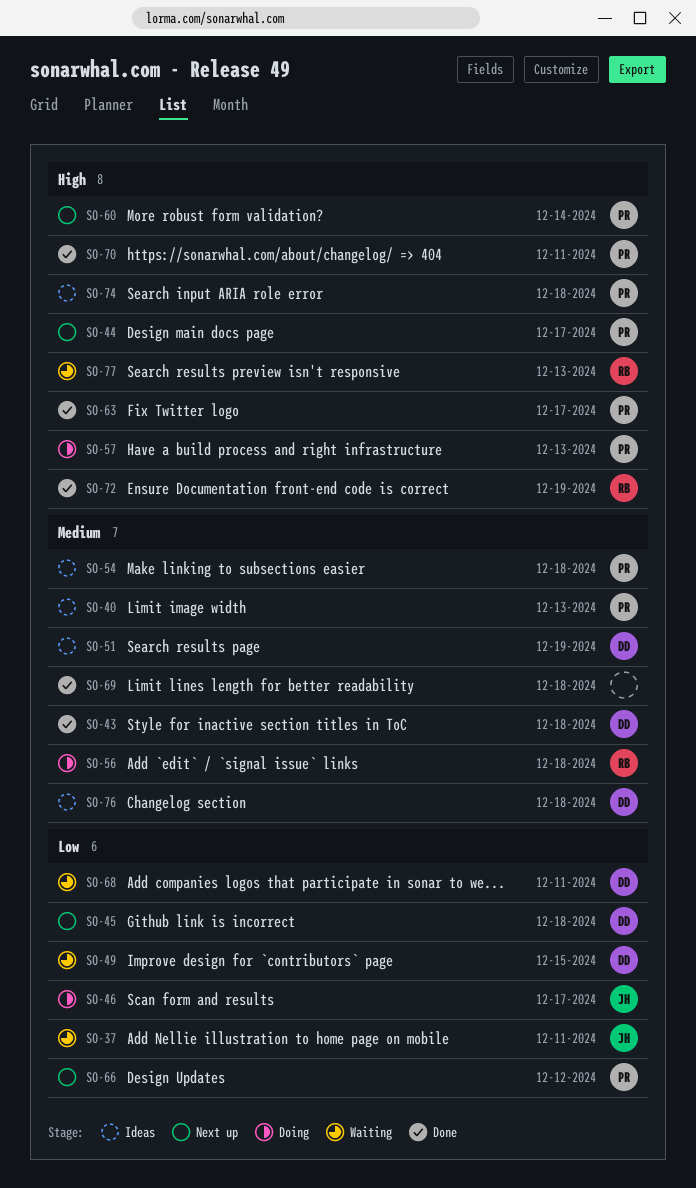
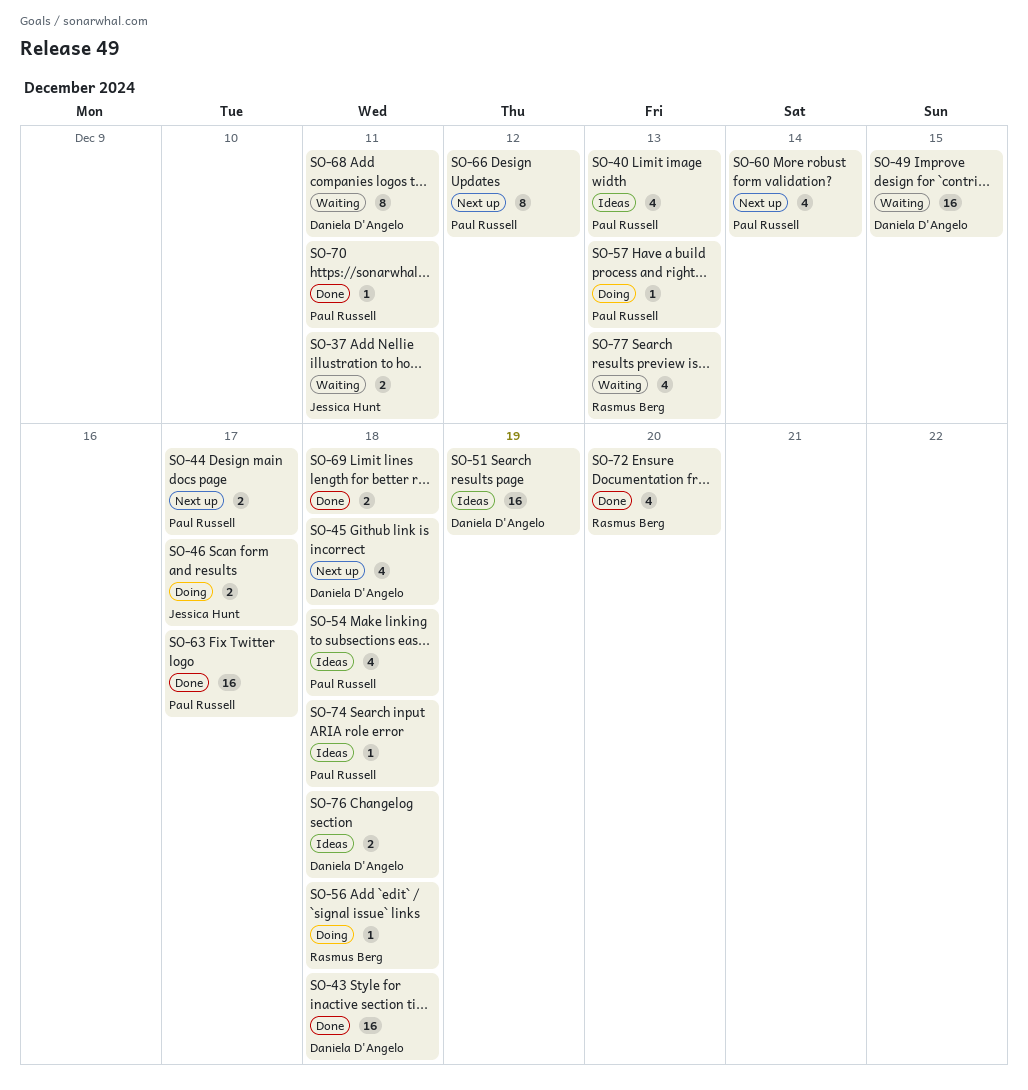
SO-72, due: Dec 19 -> Dec 20

